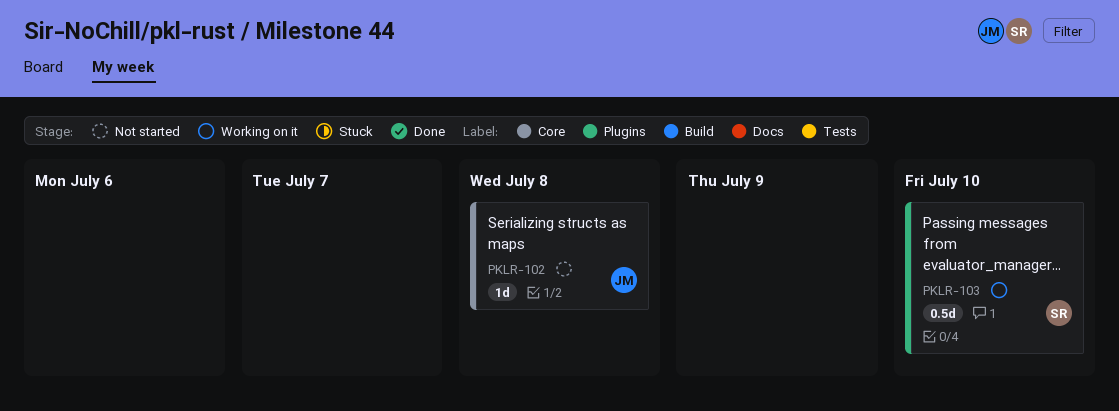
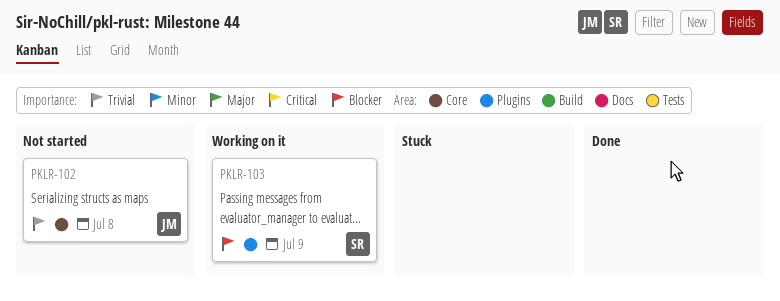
PKLR-103, due: Jul 10 -> Jul 9

